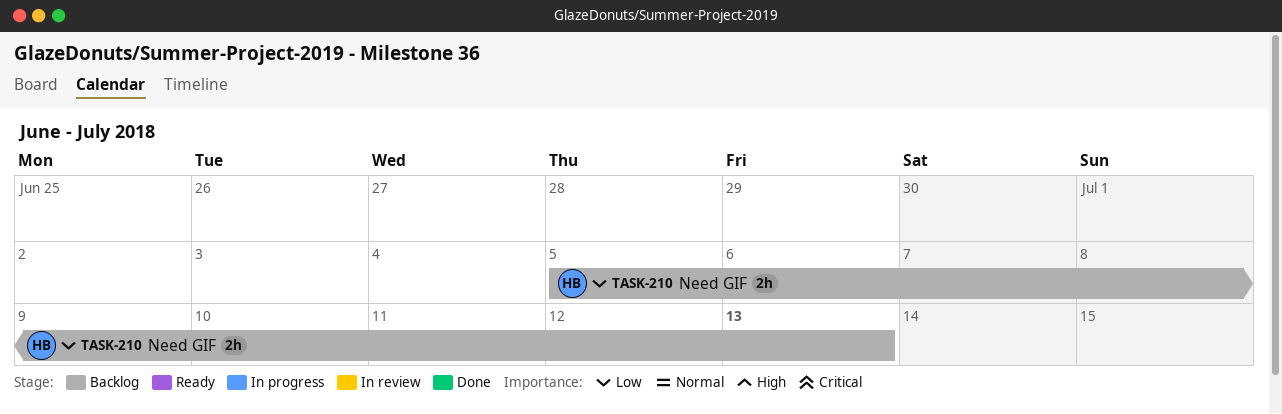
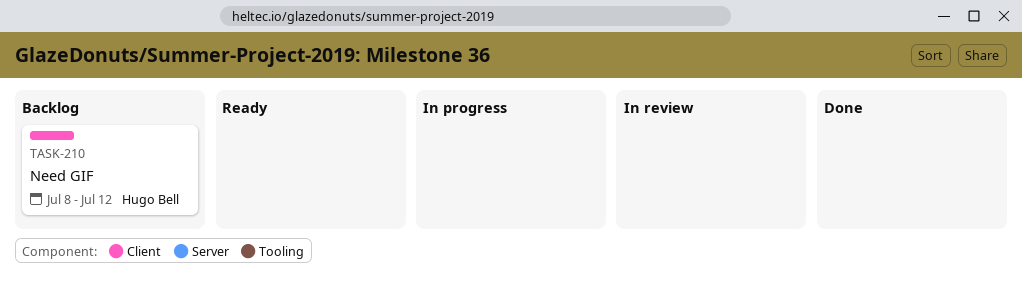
TASK-210, start: Jul 5 -> Jul 8
TASK-210, due: Jul 13 -> Jul 12

